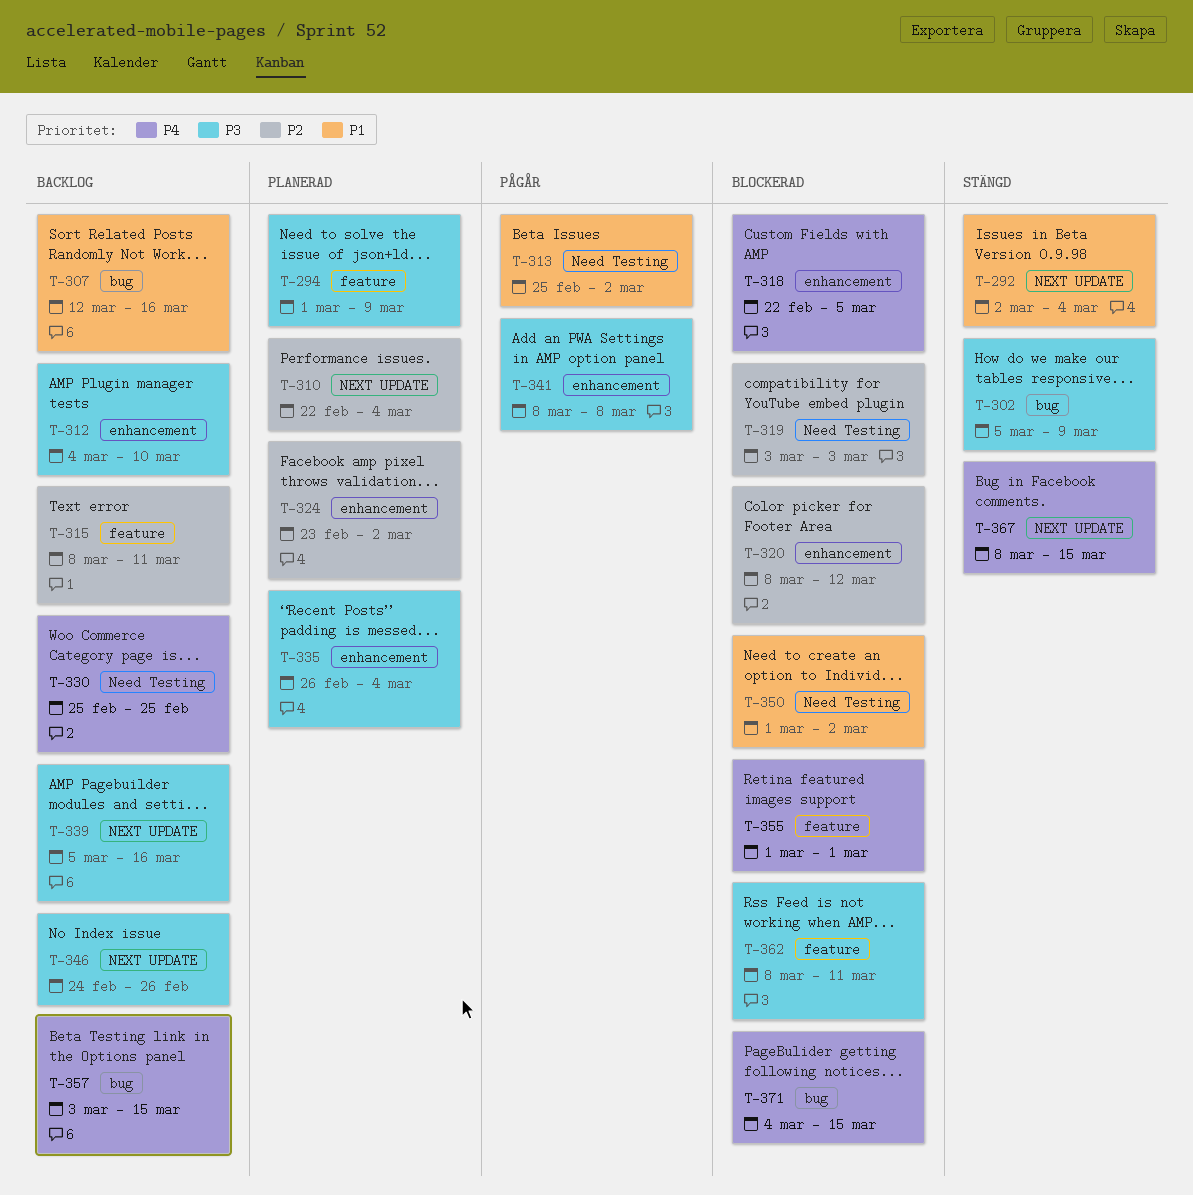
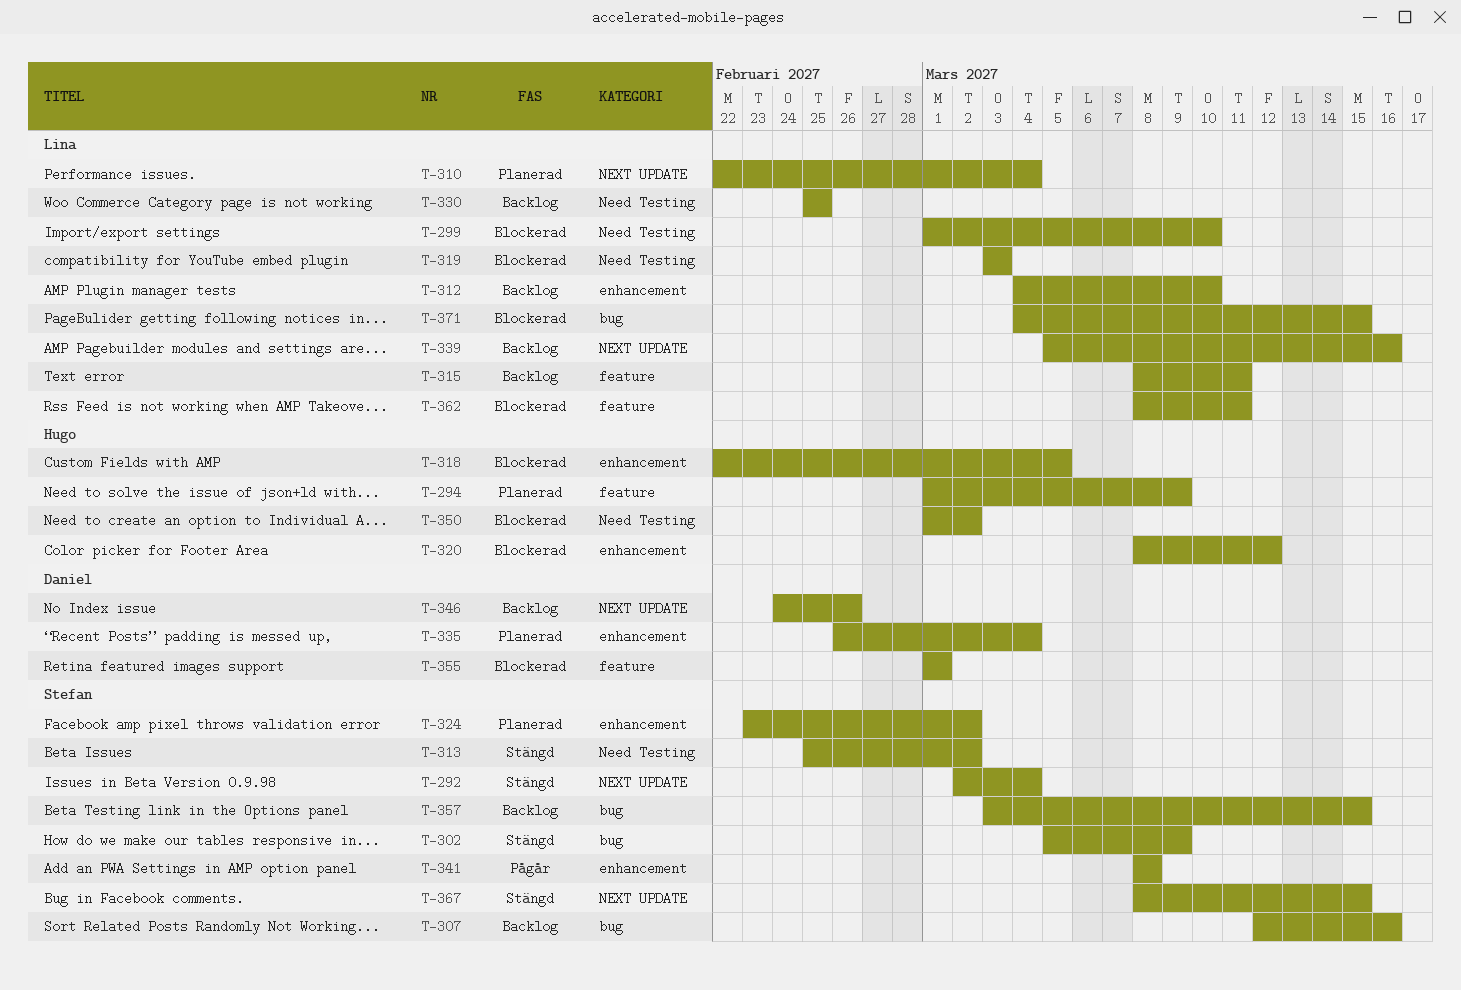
T-299: none -> present
T-313, status: Pågår -> Stängd

